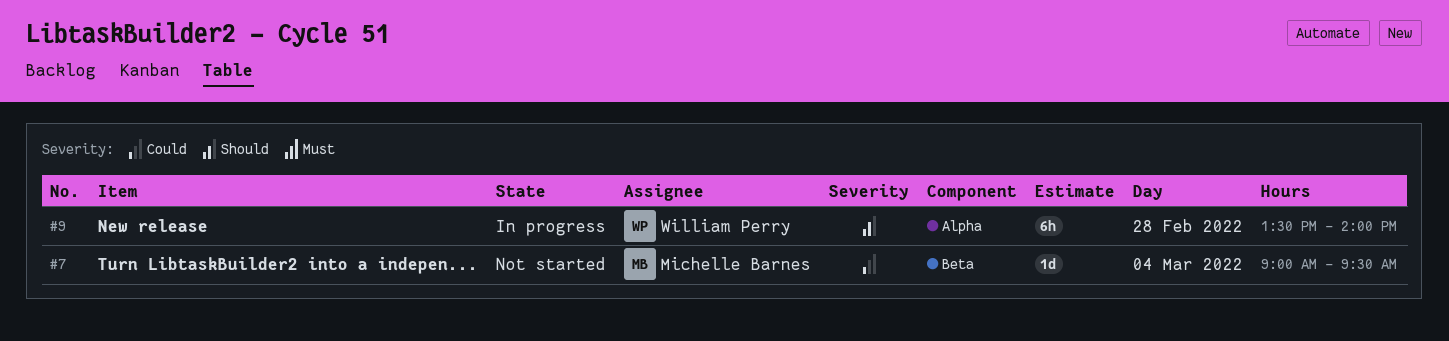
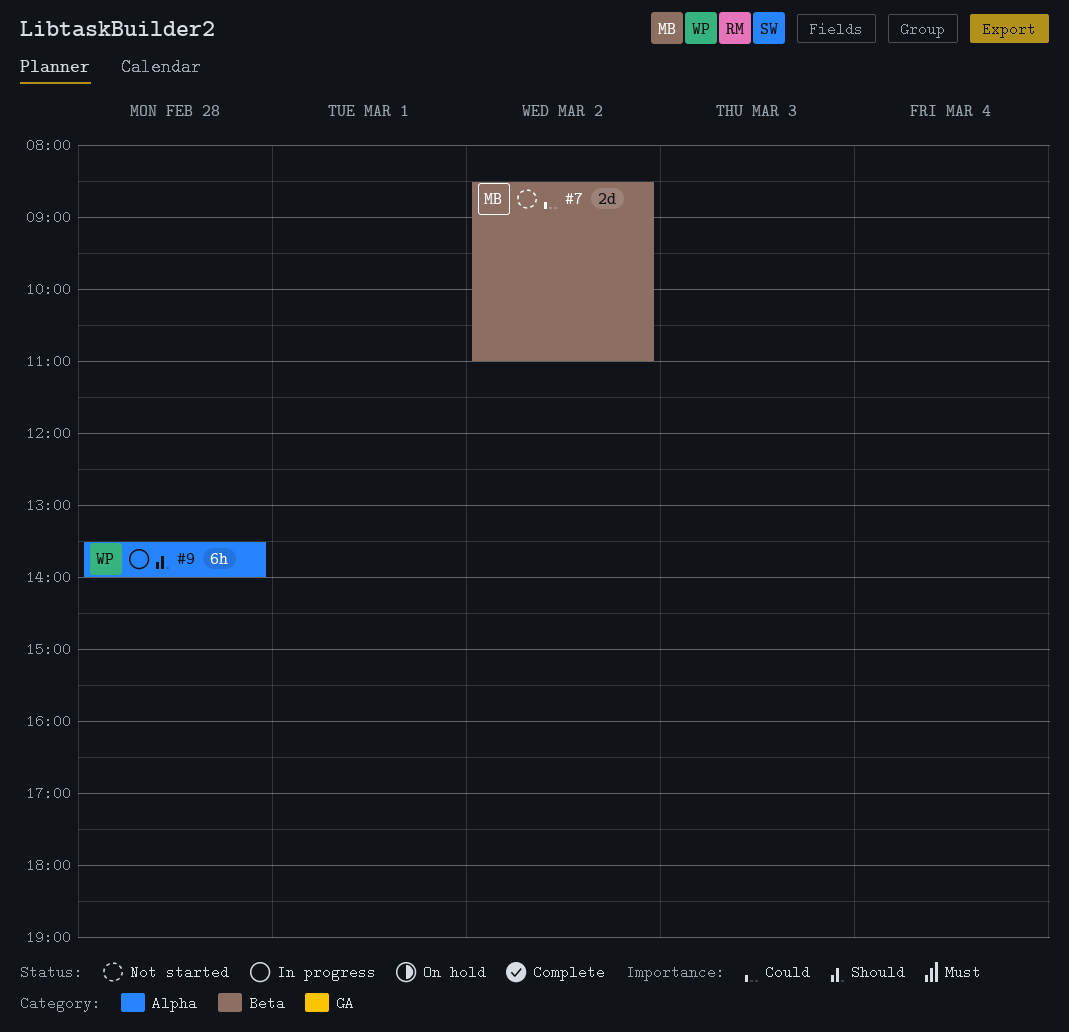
#7, estimate: 1d -> 2d
#7, day: Mar 4 -> Mar 2
#7, begins: 09:00 -> 08:30
#7, ends: 09:30 -> 11:00

